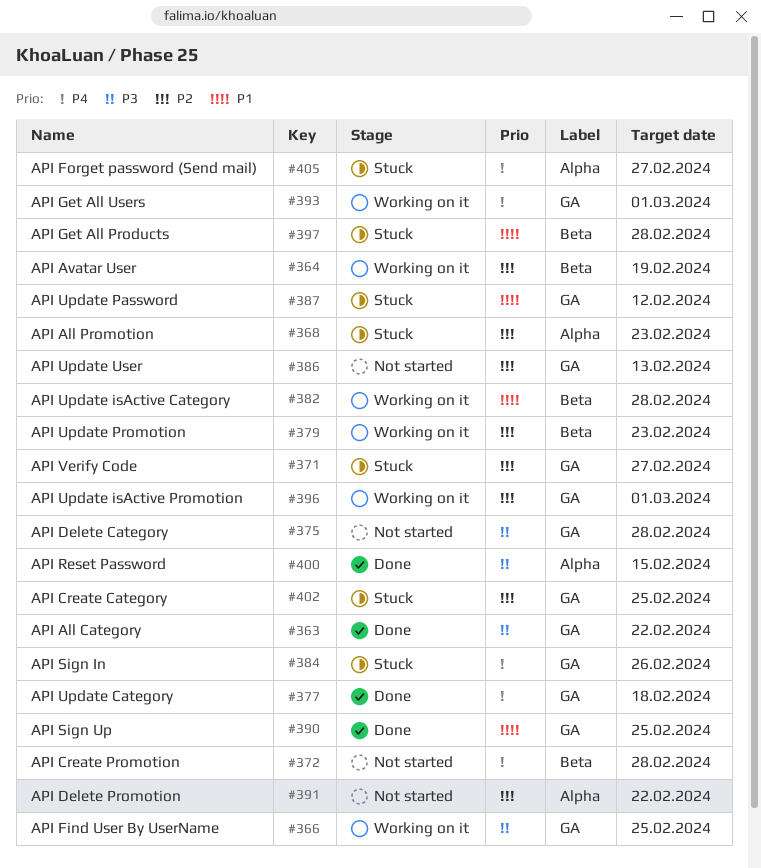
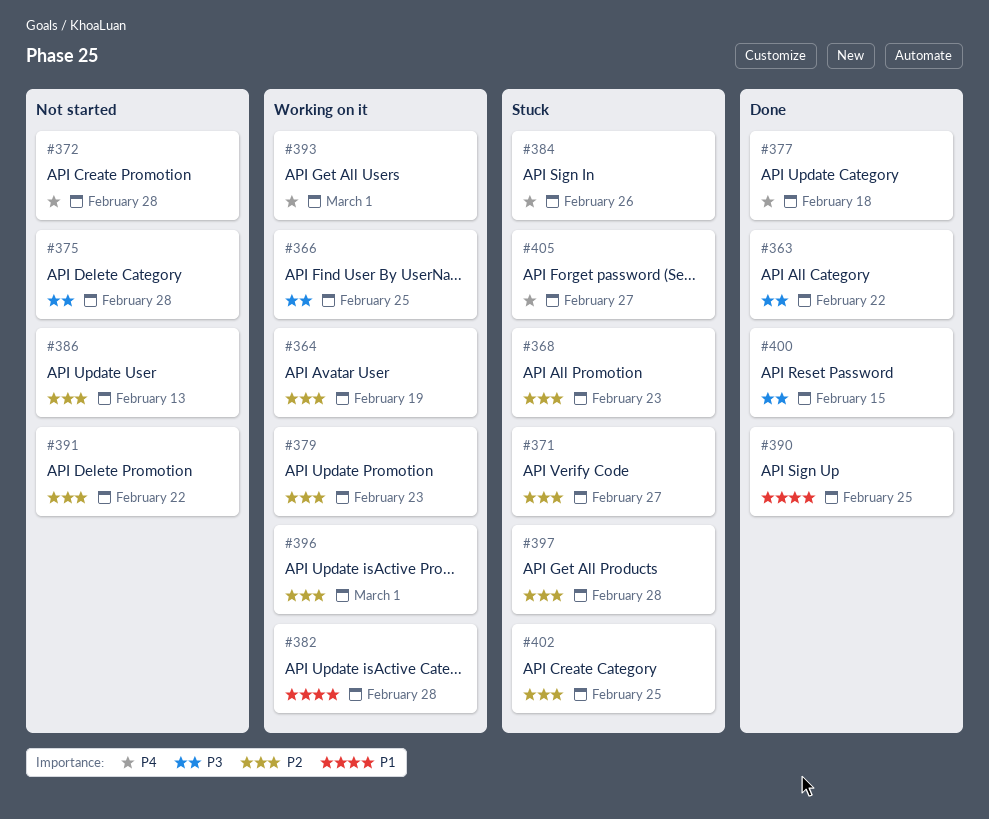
#387: present -> none
#397, priority: P1 -> P2

